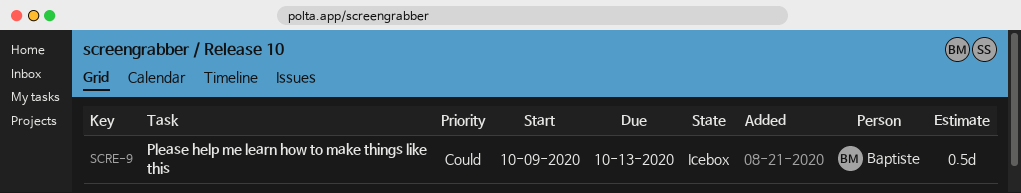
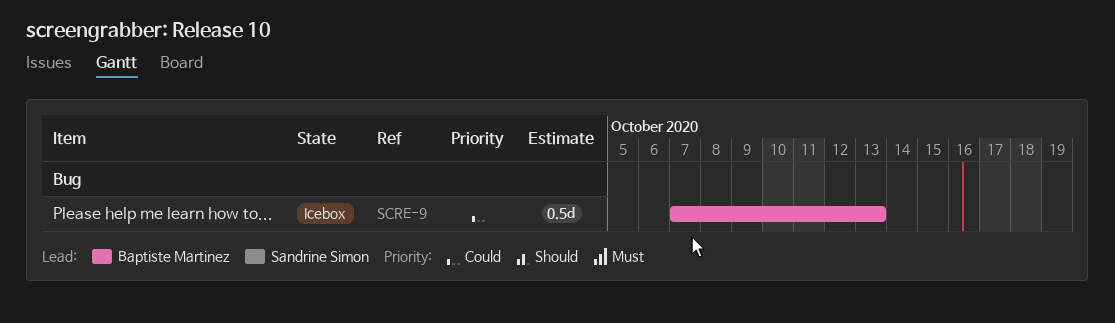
SCRE-9, start: Oct 9 -> Oct 7

